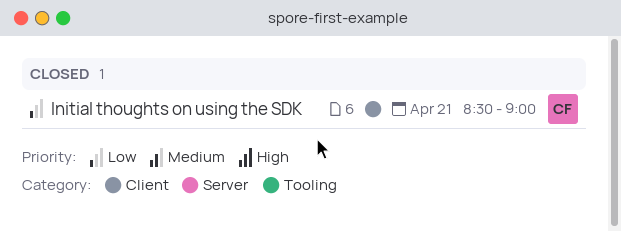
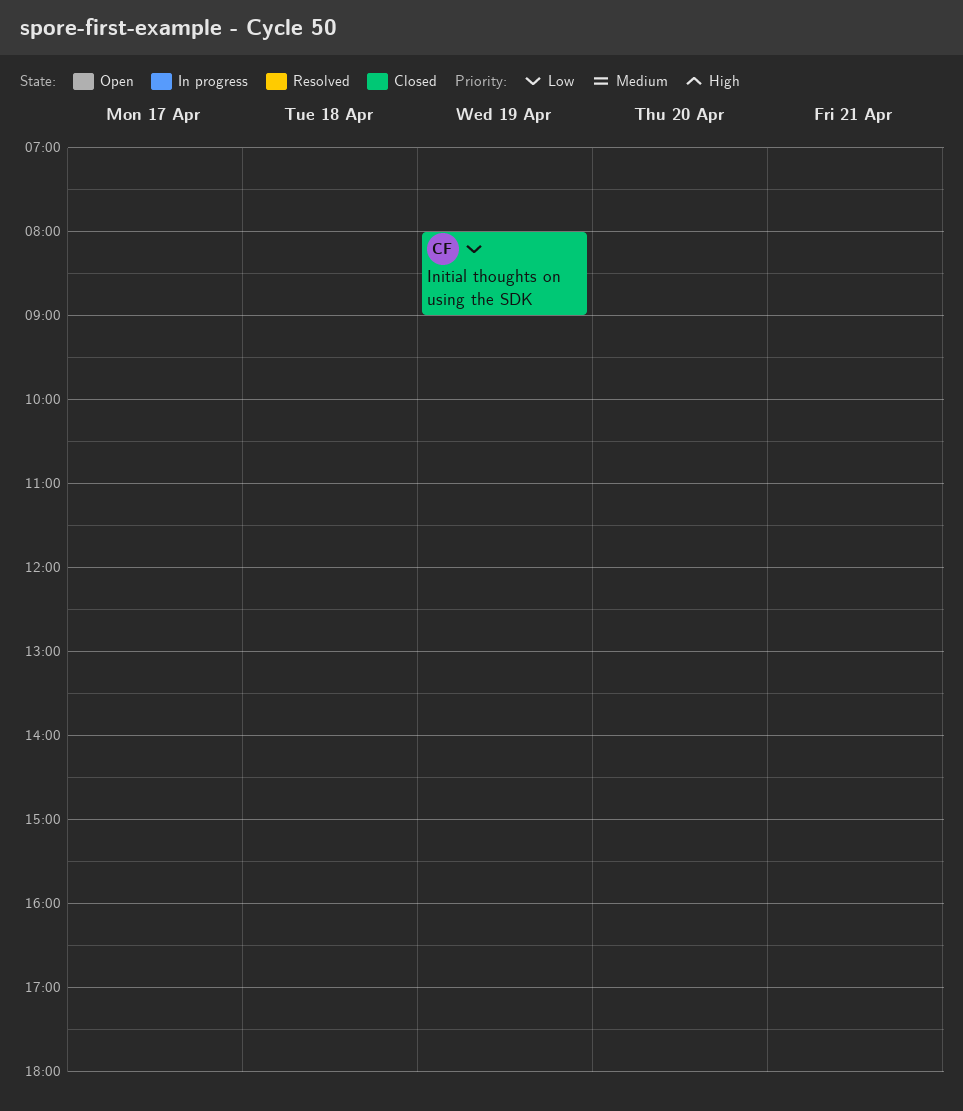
Initial thoughts on using the SDK, day: Apr 21 -> Apr 19
Initial thoughts on using the SDK, begins: 08:30 -> 08:00

